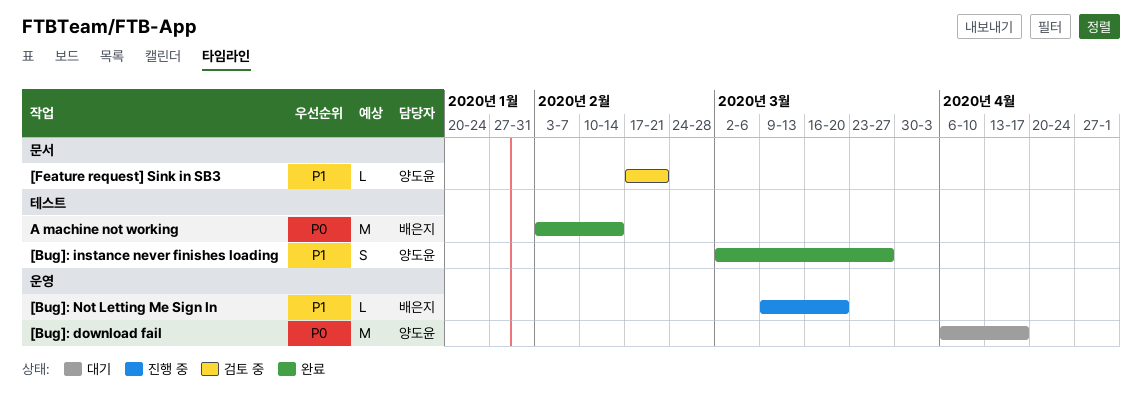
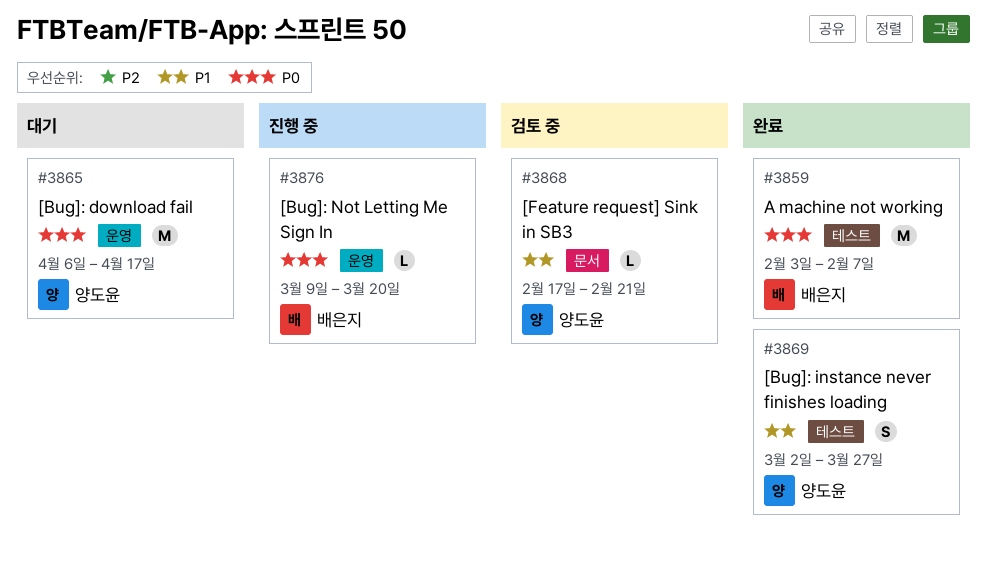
[Bug]: Not Letting Me Sign In, priority: P1 -> P0
A machine not working, due: Feb 14 -> Feb 7

